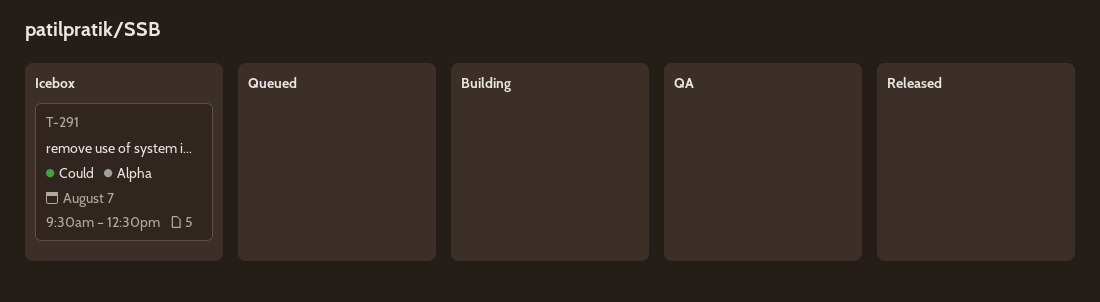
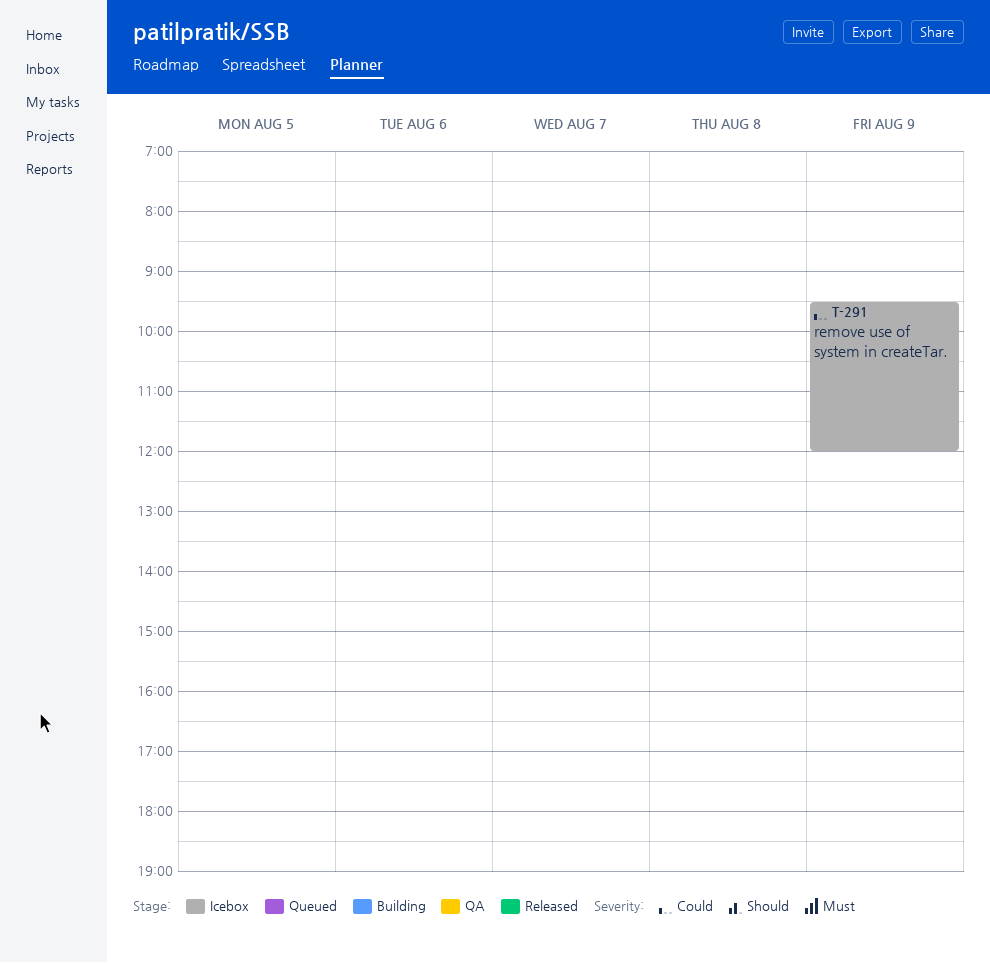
T-291, day: Aug 7 -> Aug 9
T-291, ends: 12:30 -> 12:00

